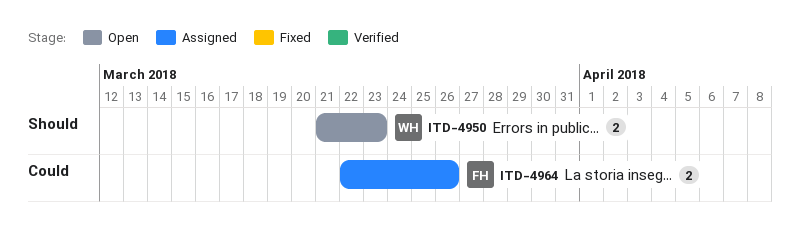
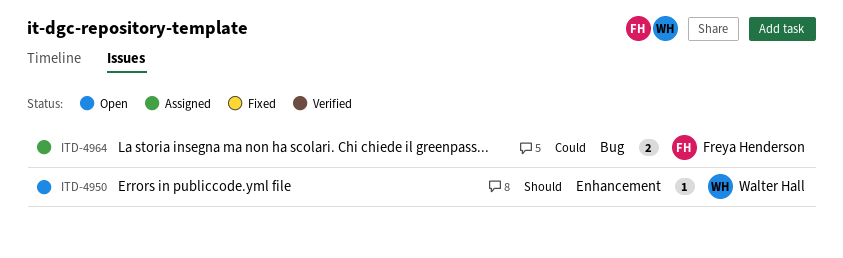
ITD-4950, estimate: 2 -> 1

